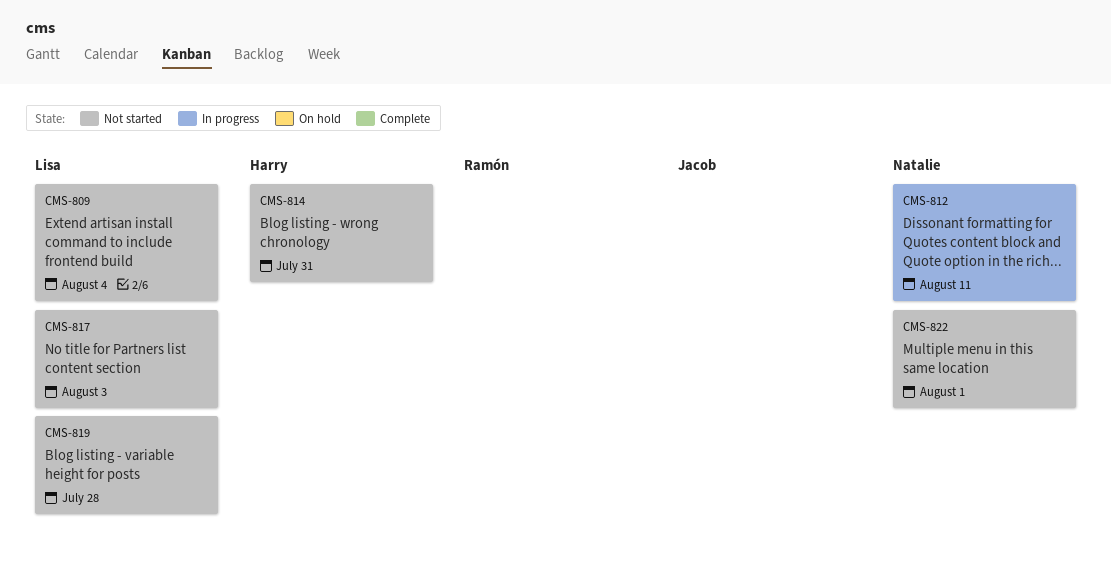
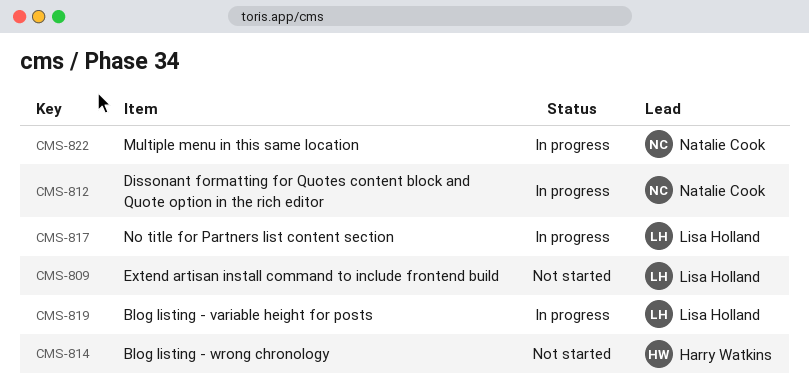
CMS-817, status: Not started -> In progress
CMS-819, status: Not started -> In progress
CMS-822, status: Not started -> In progress

